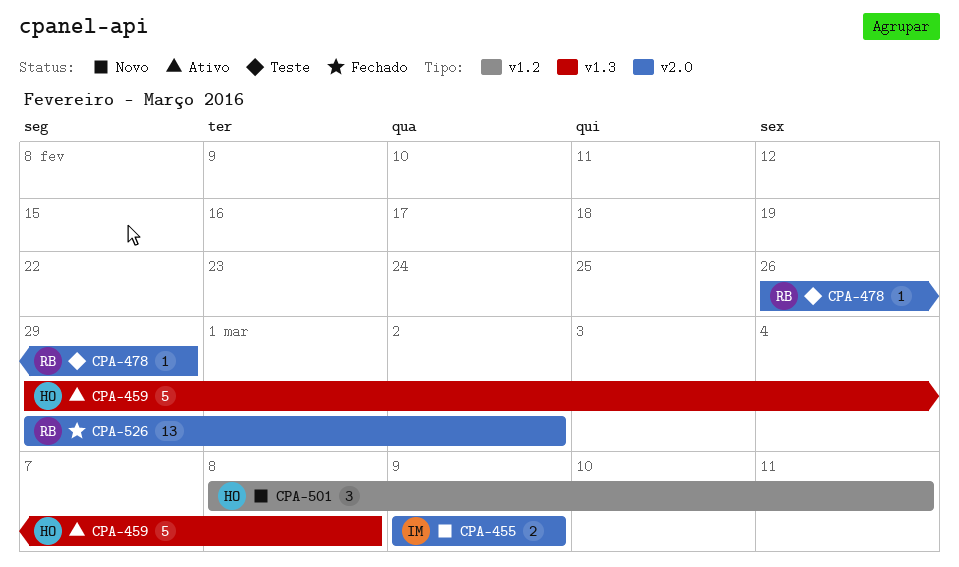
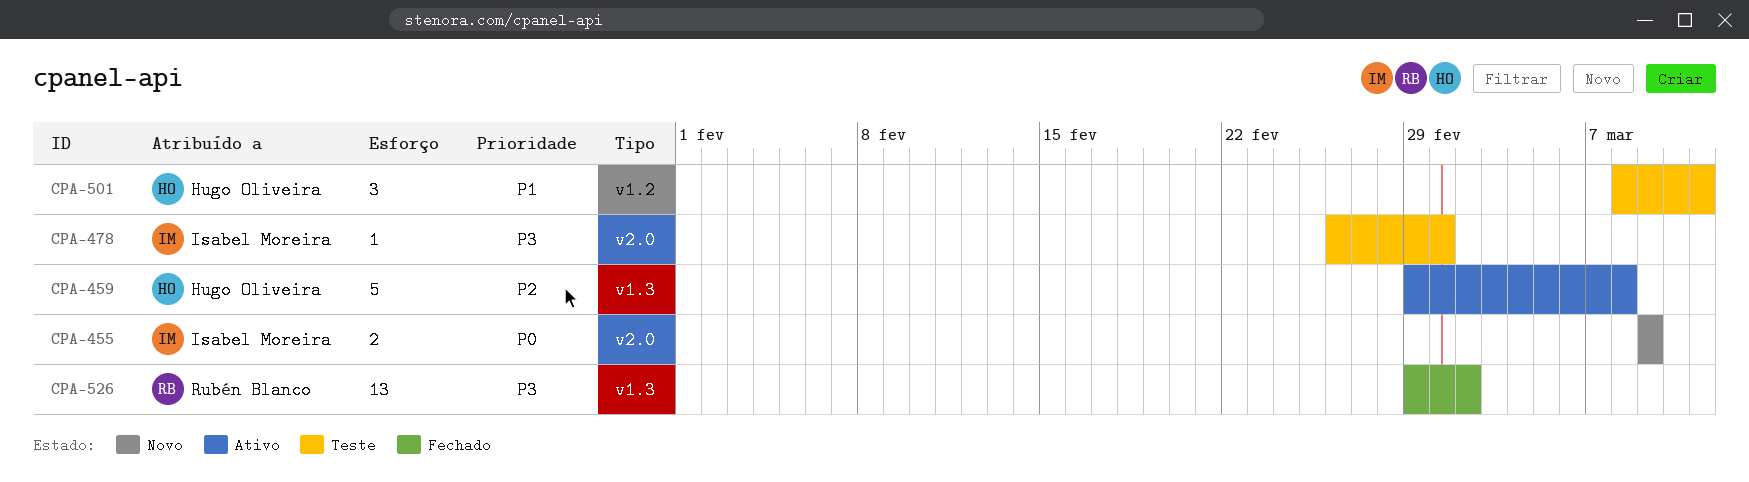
CPA-478, owner: Rubén Blanco -> Isabel Moreira
CPA-478, due: Feb 29 -> Mar 1
CPA-501, status: Novo -> Teste
CPA-526, label: v2.0 -> v1.3

